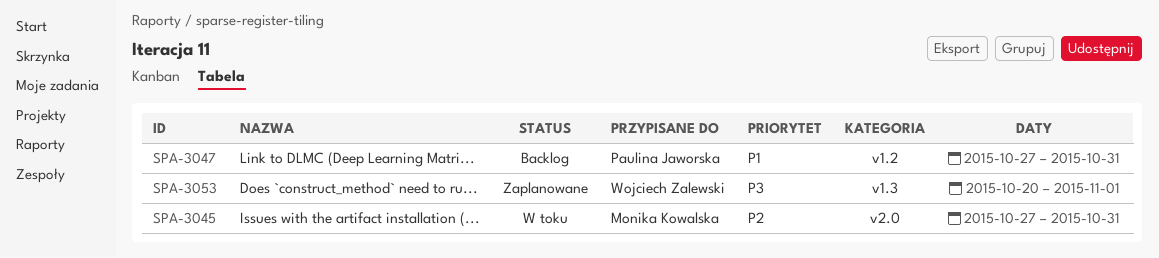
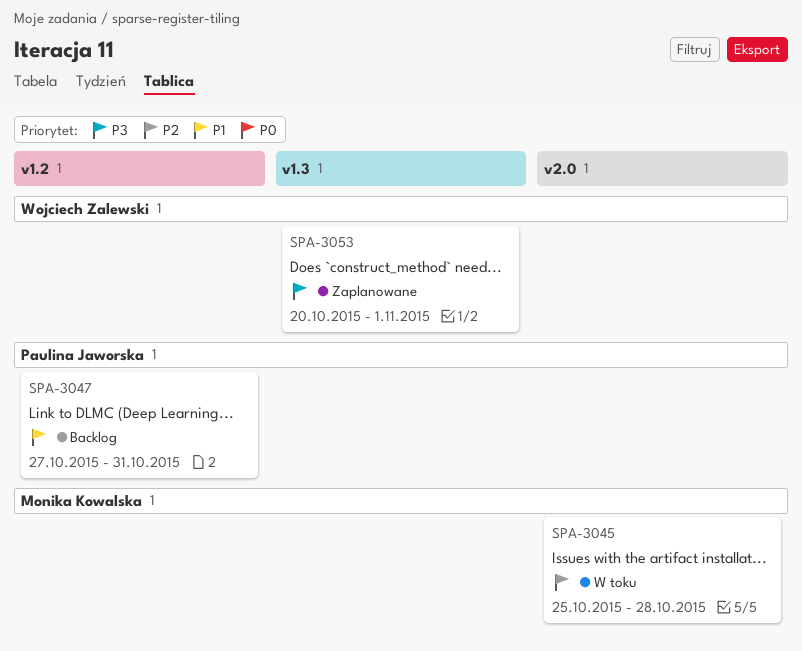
SPA-3045, start: Oct 27 -> Oct 25
SPA-3045, due: Oct 31 -> Oct 28

